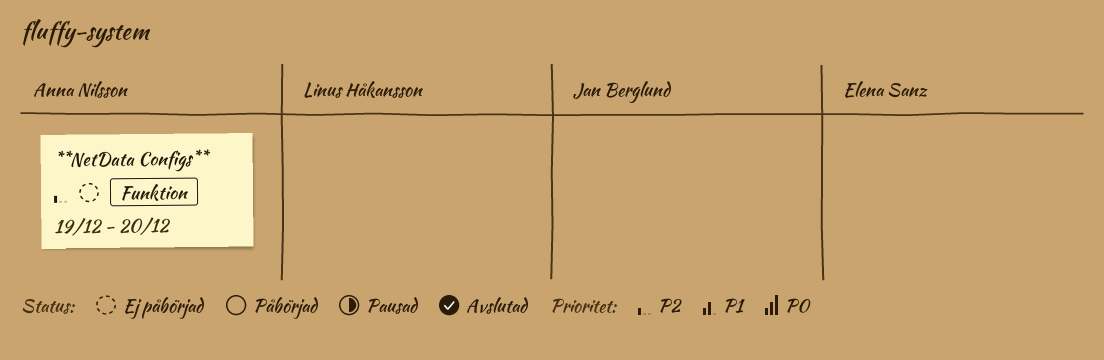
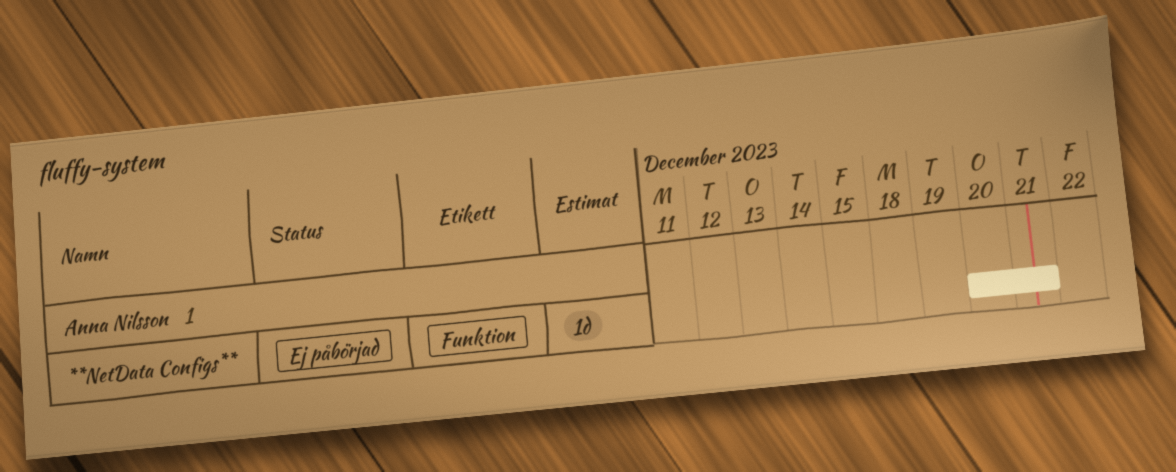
**NetData Configs**, start: Dec 19 -> Dec 20
**NetData Configs**, due: Dec 20 -> Dec 21

